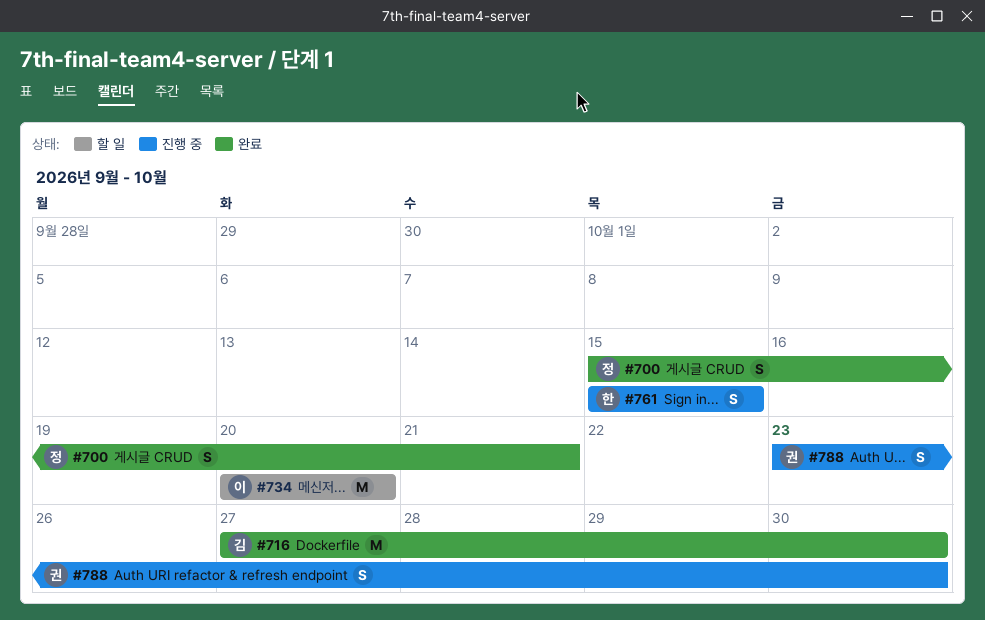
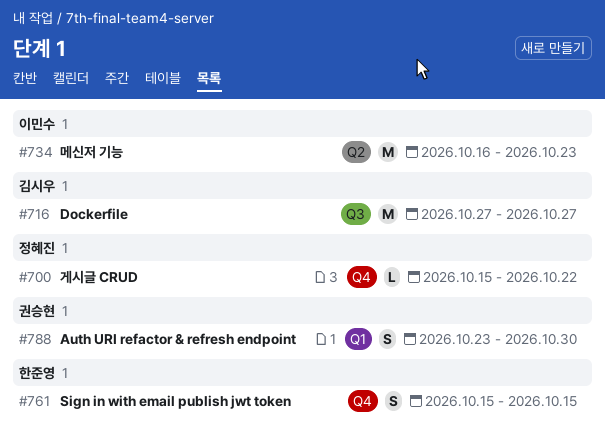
#700, estimate: S -> L
#700, due: Oct 21 -> Oct 22
#716, due: Oct 30 -> Oct 27
#734, start: Oct 20 -> Oct 16
#734, due: Oct 20 -> Oct 23

